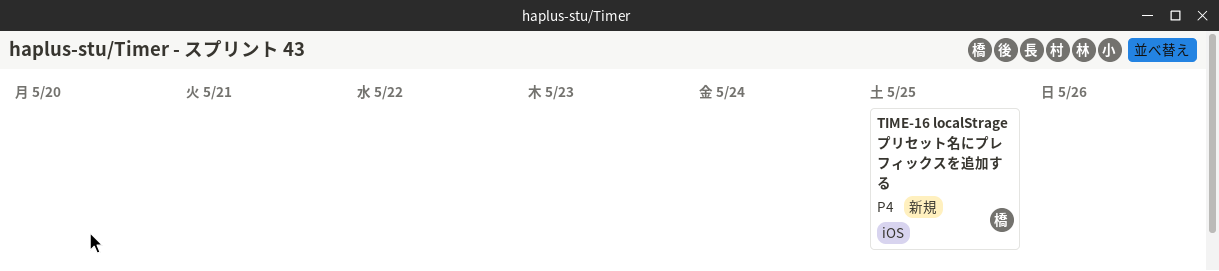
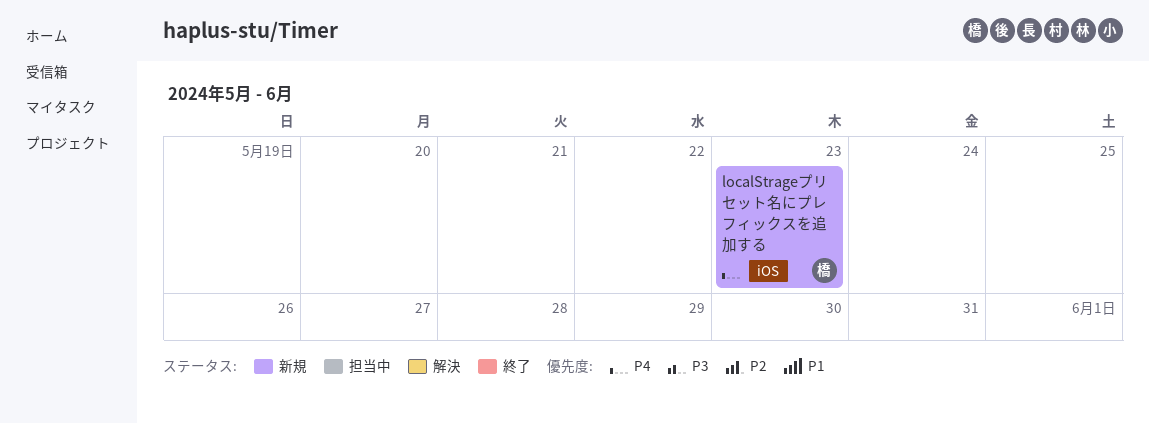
localStrageプリセット名にプレフィックスを追加する, due: May 25 -> May 23

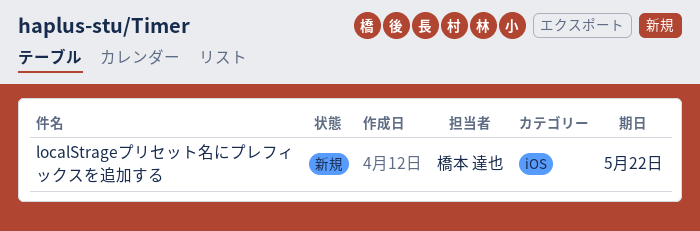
localStrageプリセット名にプレフィックスを追加する, due: May 23 -> May 22

